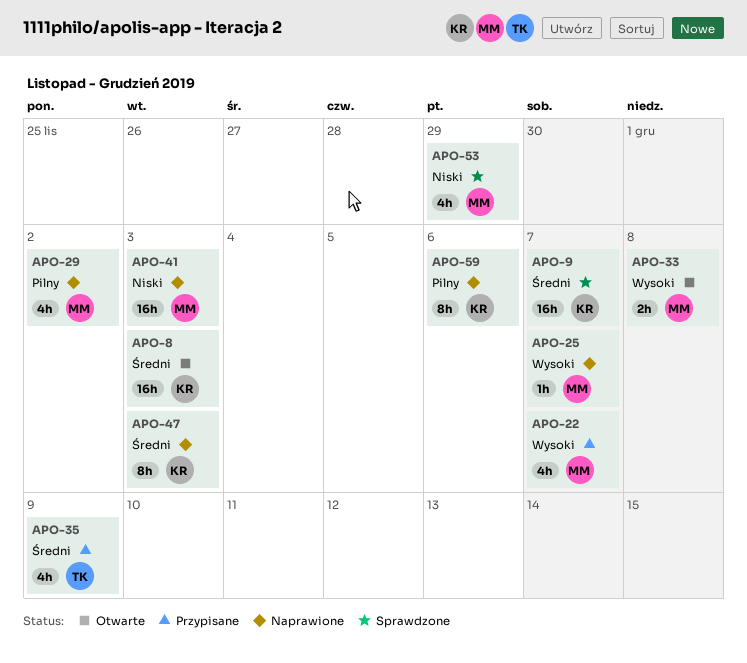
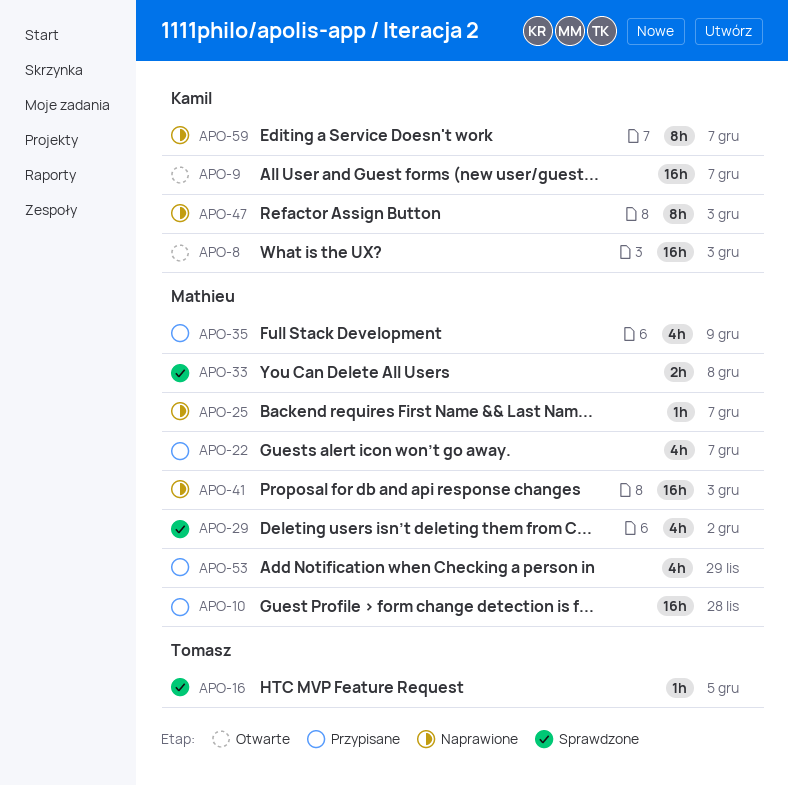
APO-9, status: Sprawdzone -> Otwarte
APO-10: none -> present
APO-16: none -> present
APO-29, status: Naprawione -> Sprawdzone
APO-33, status: Otwarte -> Sprawdzone
APO-35, owner: Tomasz -> Mathieu
APO-53, status: Sprawdzone -> Przypisane
APO-59, due: Dec 6 -> Dec 7

